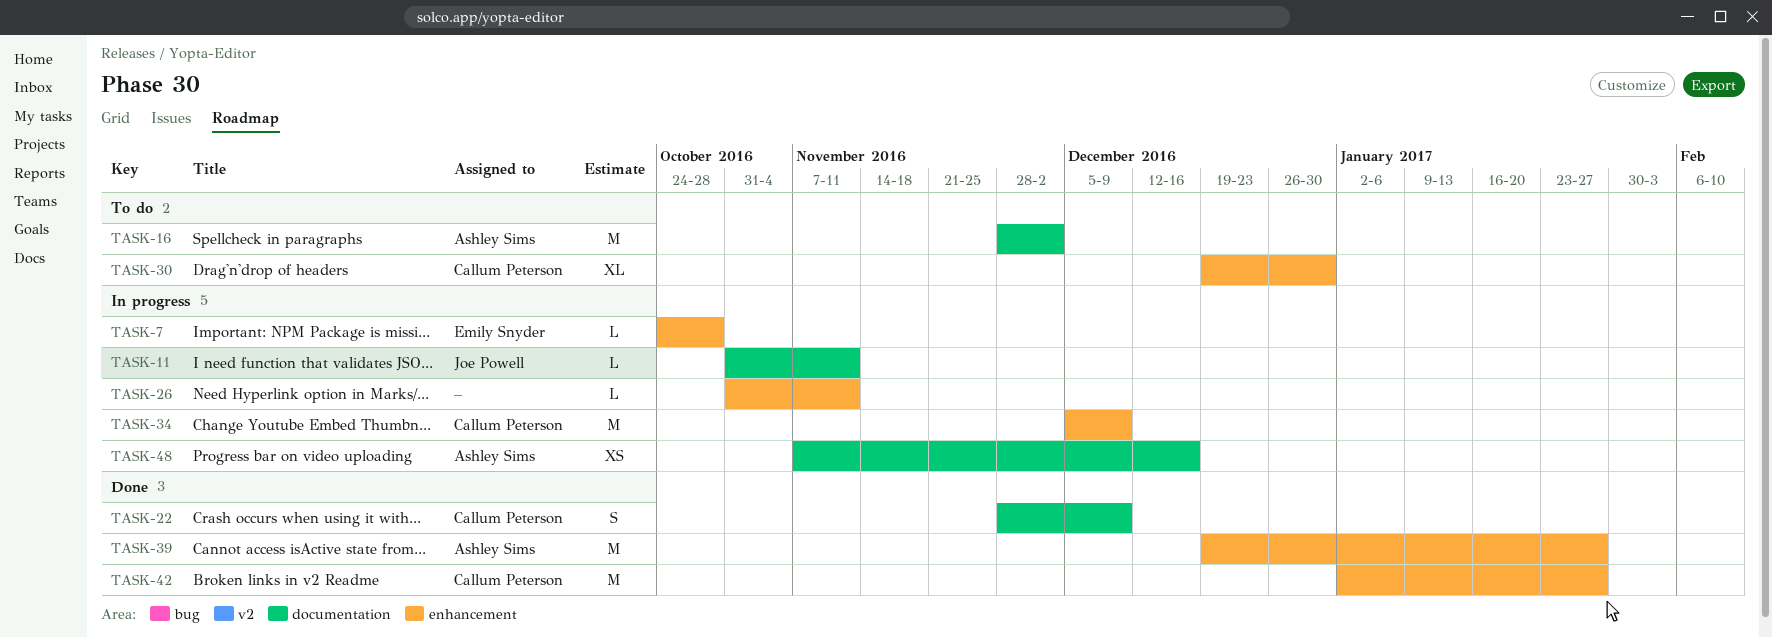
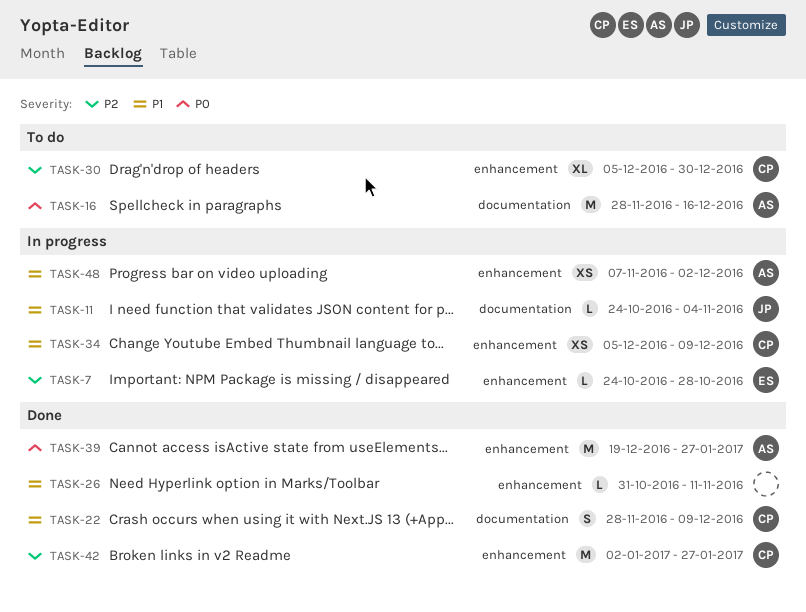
TASK-11, start: Oct 31 -> Oct 24
TASK-11, due: Nov 11 -> Nov 4
TASK-16, due: Dec 2 -> Dec 16
TASK-26, status: In progress -> Done
TASK-30, start: Dec 19 -> Dec 5
TASK-34, estimate: M -> XS
TASK-48, label: documentation -> enhancement
TASK-48, due: Dec 16 -> Dec 2

